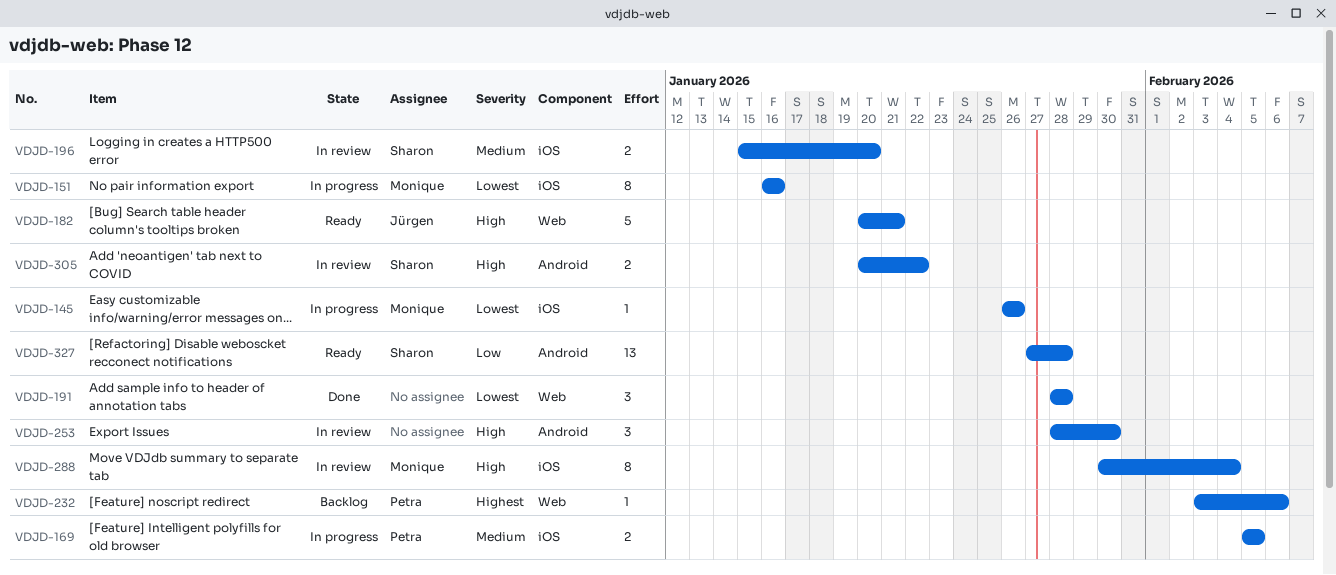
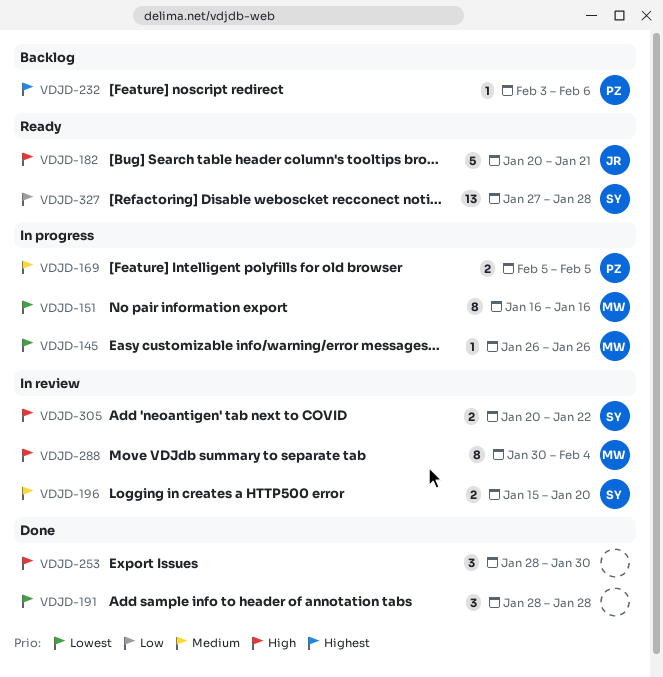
VDJD-253, status: In review -> Done

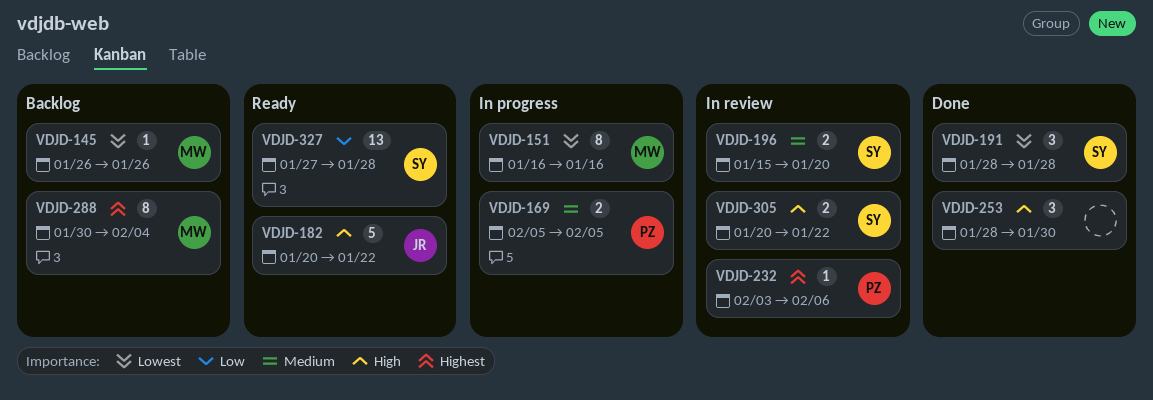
VDJD-145, status: In progress -> Backlog
VDJD-182, due: Jan 21 -> Jan 22
VDJD-191, owner: none -> SY
VDJD-232, status: Backlog -> In review
VDJD-288, status: In review -> Backlog
VDJD-288, priority: High -> Highest

